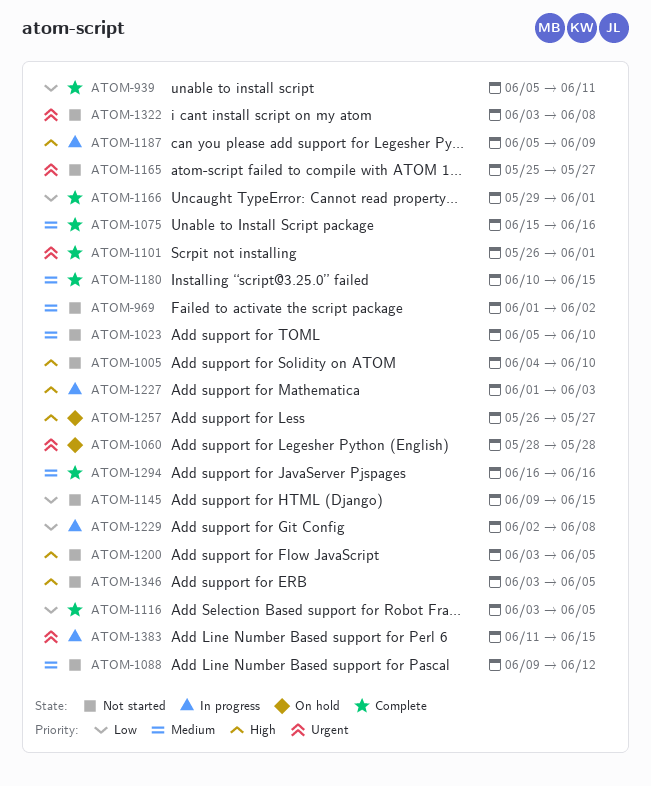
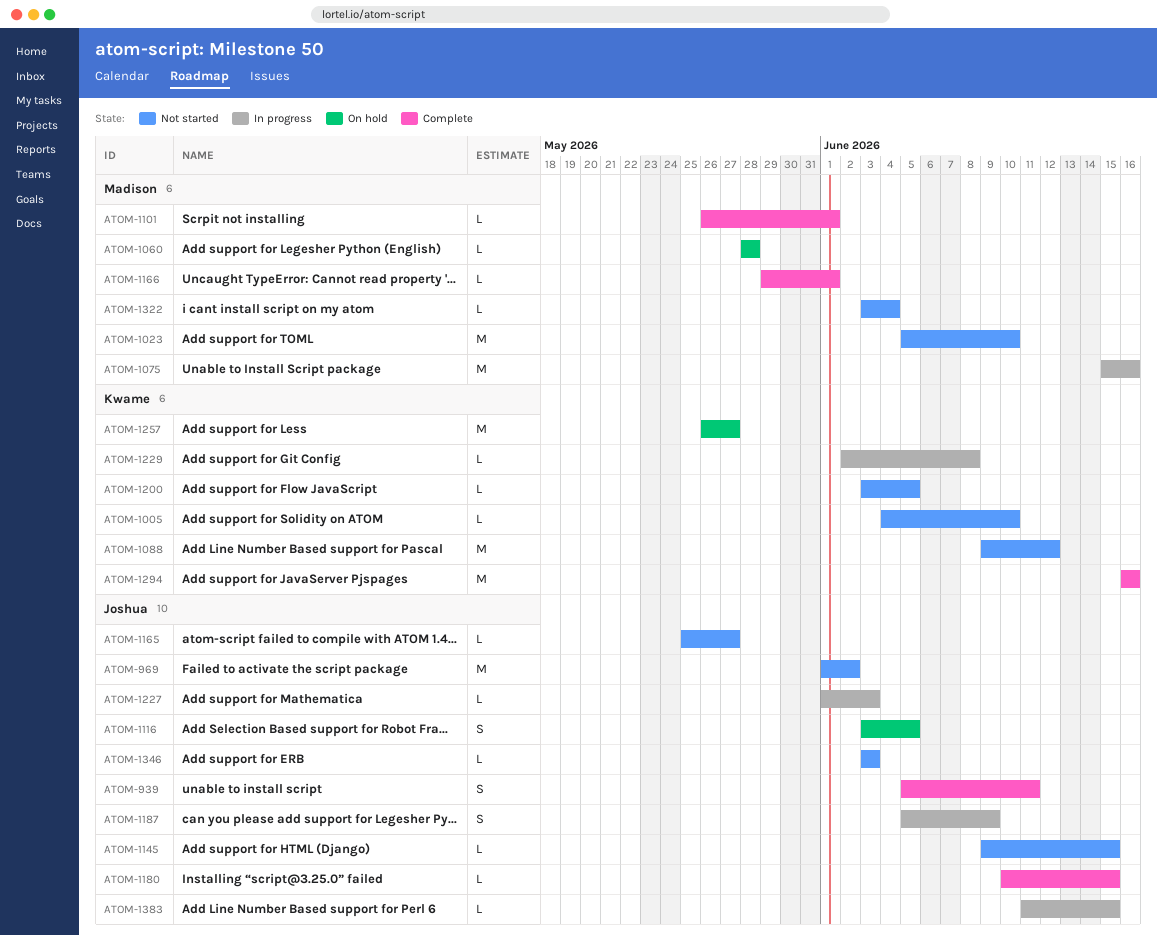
ATOM-1075, status: Complete -> In progress
ATOM-1116, status: Complete -> On hold
ATOM-1322, due: Jun 8 -> Jun 4
ATOM-1346, due: Jun 5 -> Jun 3

